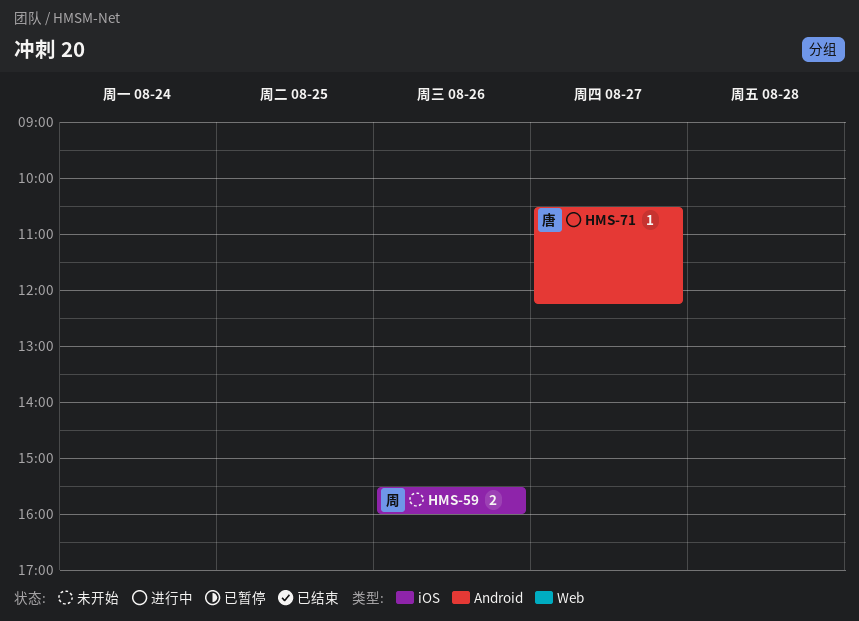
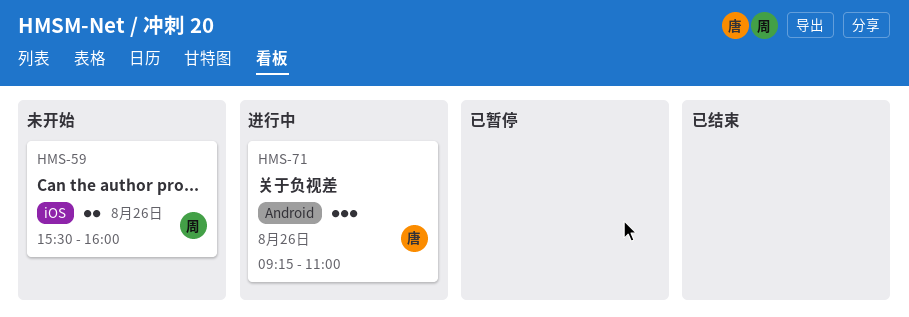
HMS-71, estimate: 1 -> 3
HMS-71, day: Aug 27 -> Aug 26
HMS-71, begins: 10:30 -> 09:15
HMS-71, ends: 12:15 -> 11:00

